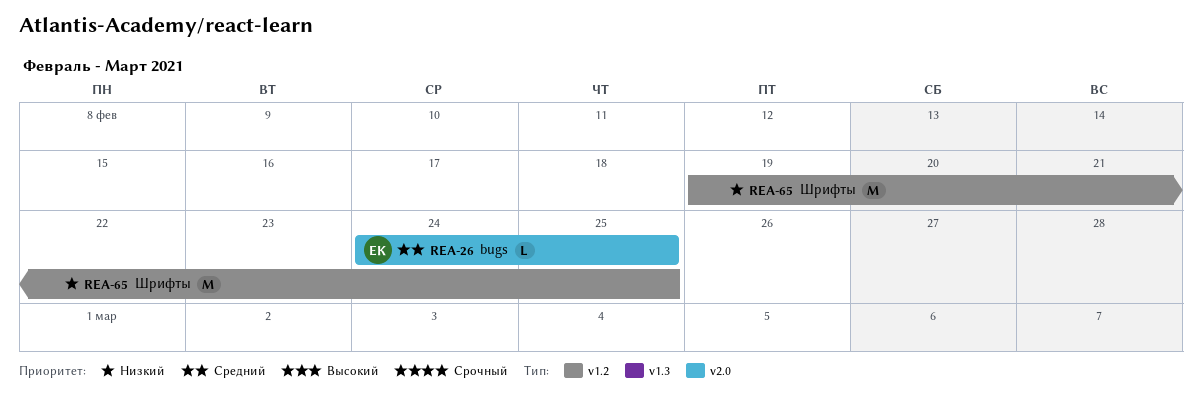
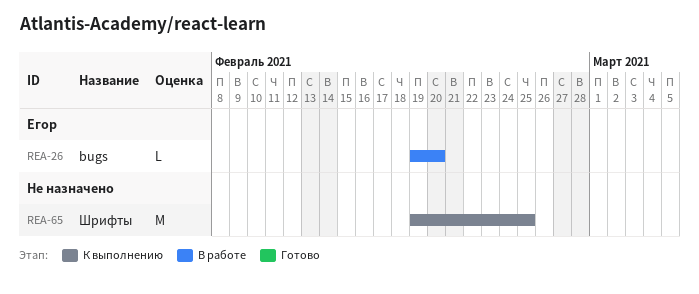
REA-26, start: Feb 24 -> Feb 19
REA-26, due: Feb 25 -> Feb 20

